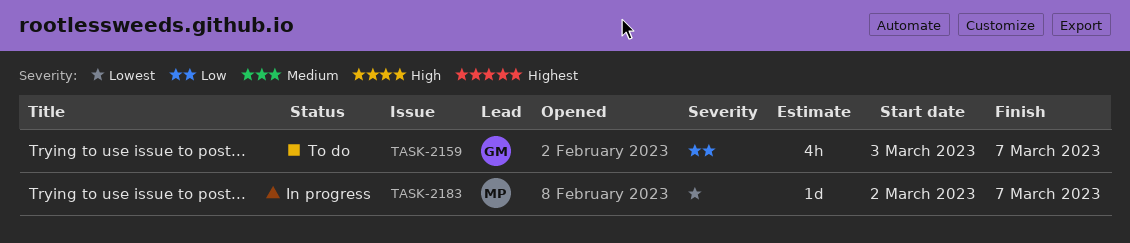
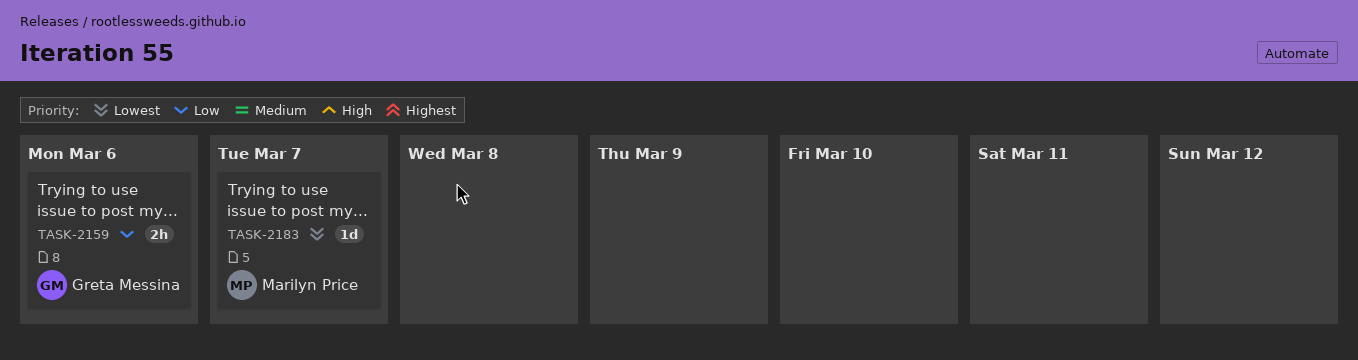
TASK-2159, estimate: 4h -> 2h
TASK-2159, due: Mar 7 -> Mar 6

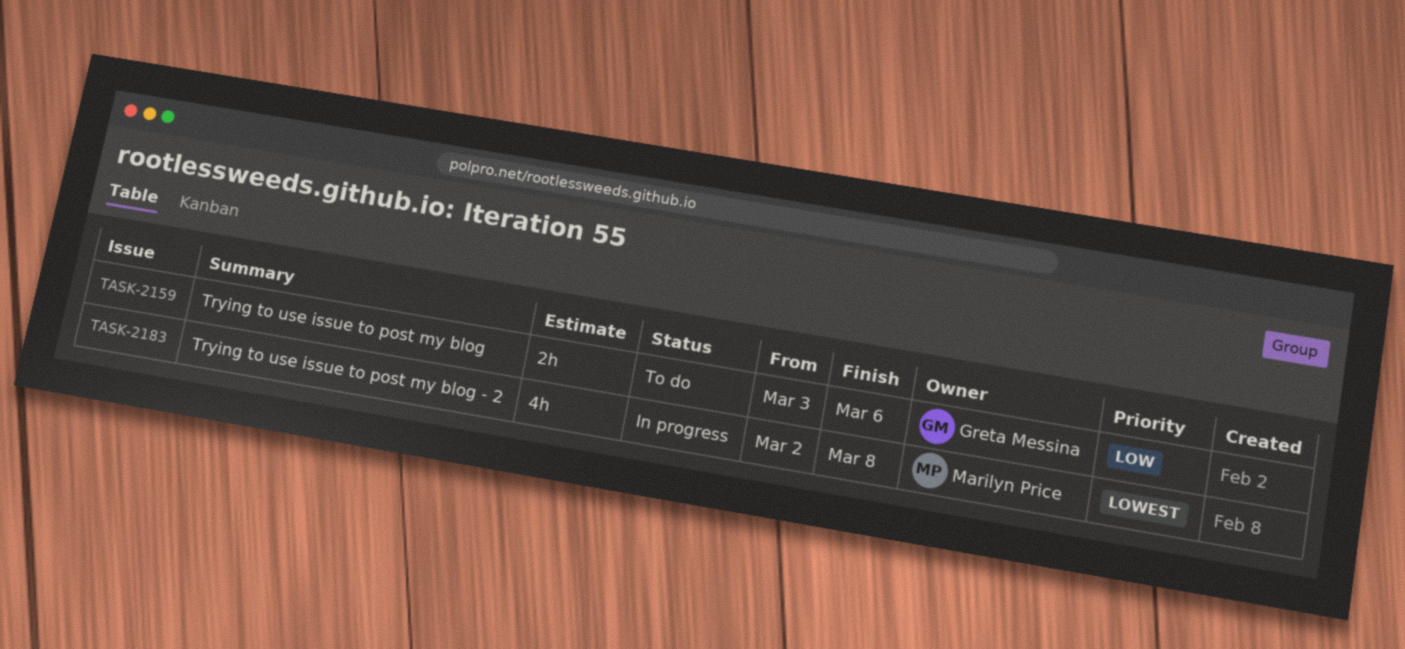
TASK-2183, estimate: 1d -> 4h
TASK-2183, due: Mar 7 -> Mar 8

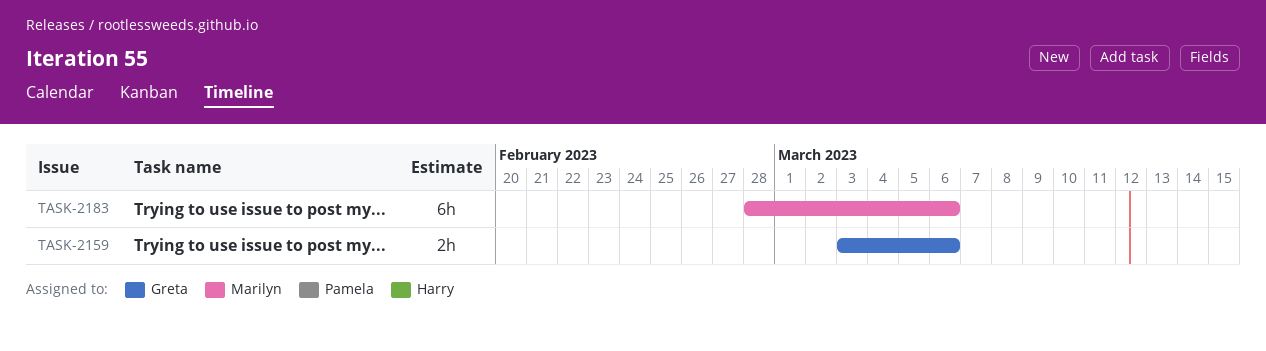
TASK-2183, estimate: 4h -> 6h
TASK-2183, start: Mar 2 -> Feb 28
TASK-2183, due: Mar 8 -> Mar 6

